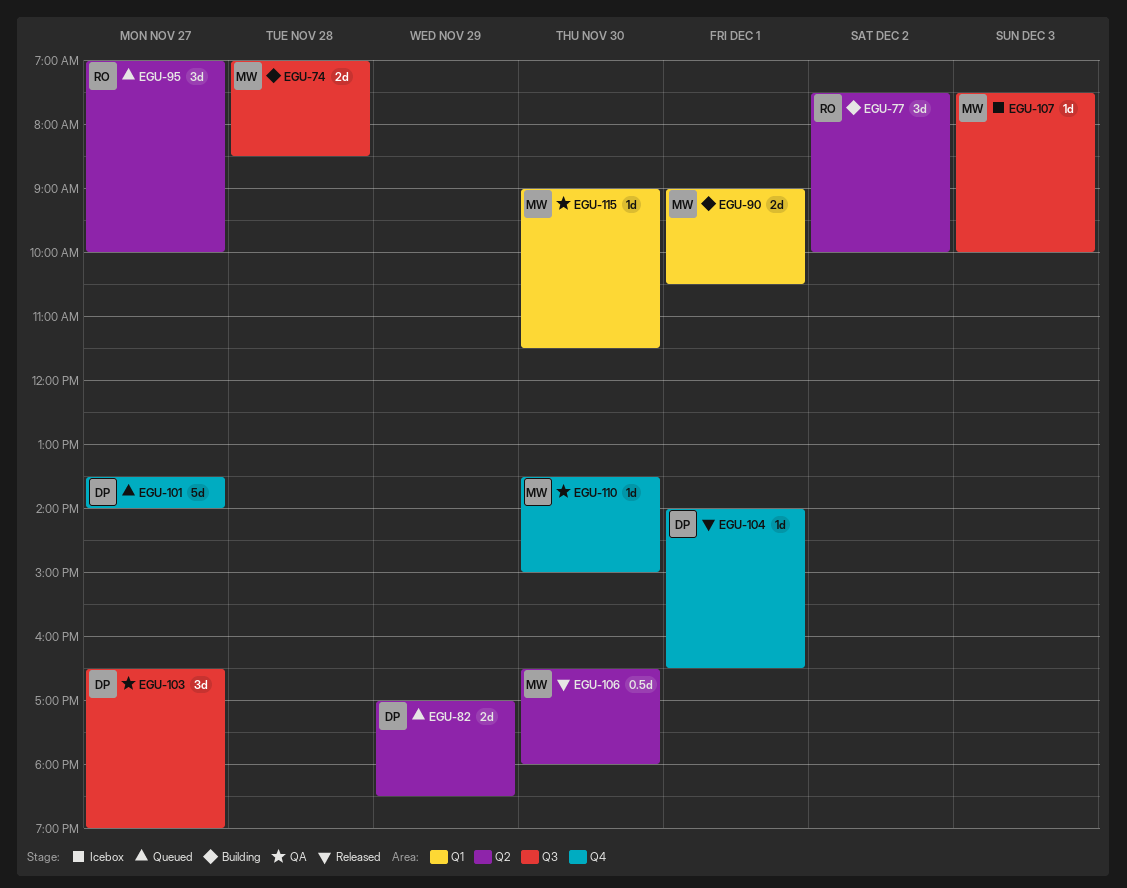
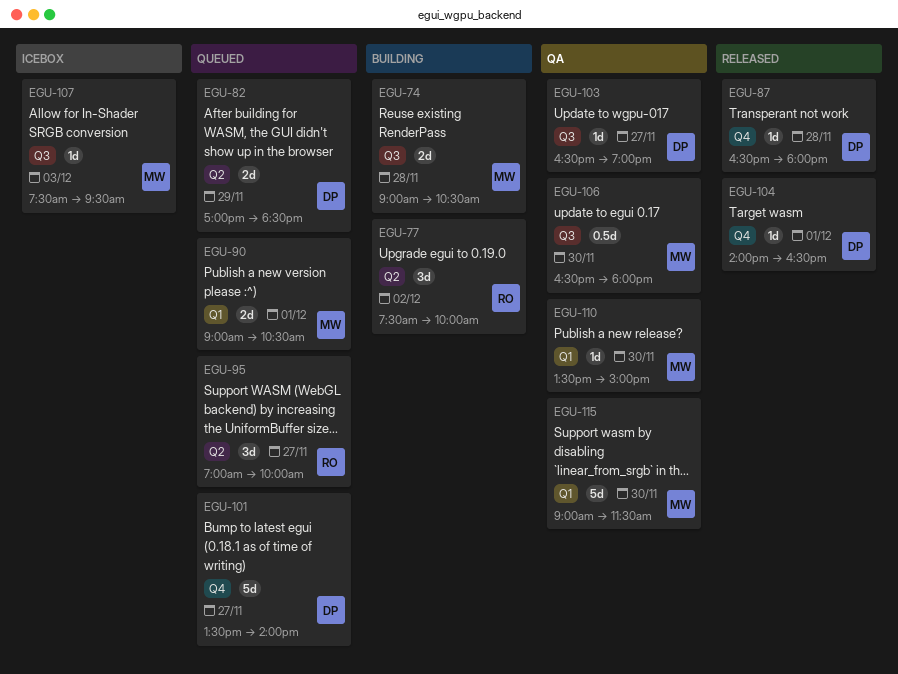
EGU-74, begins: 07:00 -> 09:00
EGU-74, ends: 08:30 -> 10:30
EGU-87: none -> present
EGU-90, status: Building -> Queued
EGU-103, estimate: 3d -> 1d
EGU-106, status: Released -> QA
EGU-106, label: Q2 -> Q3
EGU-107, ends: 10:00 -> 09:30
EGU-110, label: Q4 -> Q1
EGU-115, estimate: 1d -> 5d

